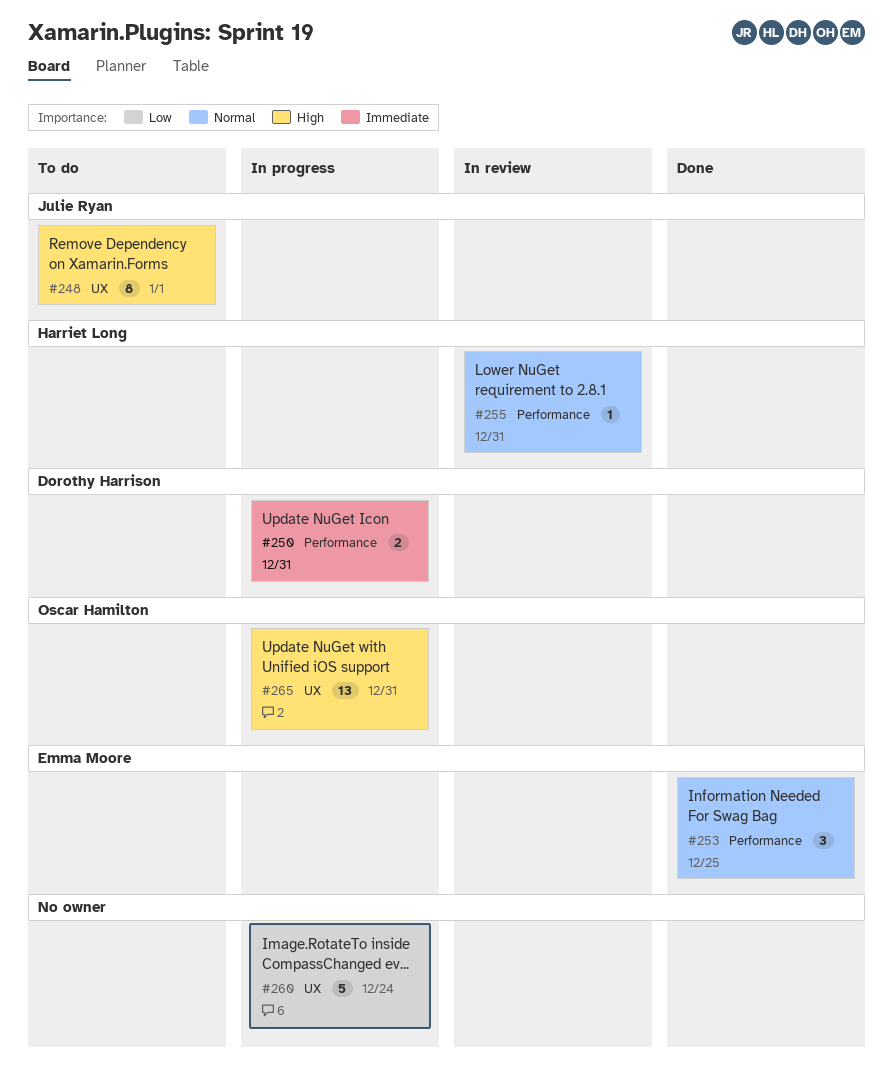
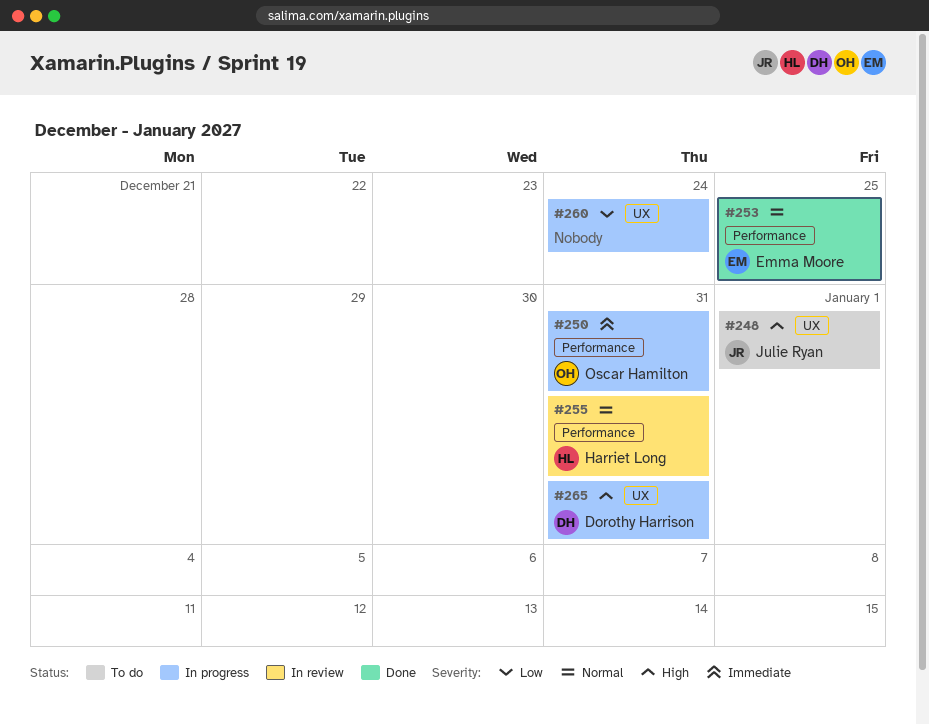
#250, owner: Dorothy Harrison -> Oscar Hamilton
#265, owner: Oscar Hamilton -> Dorothy Harrison

